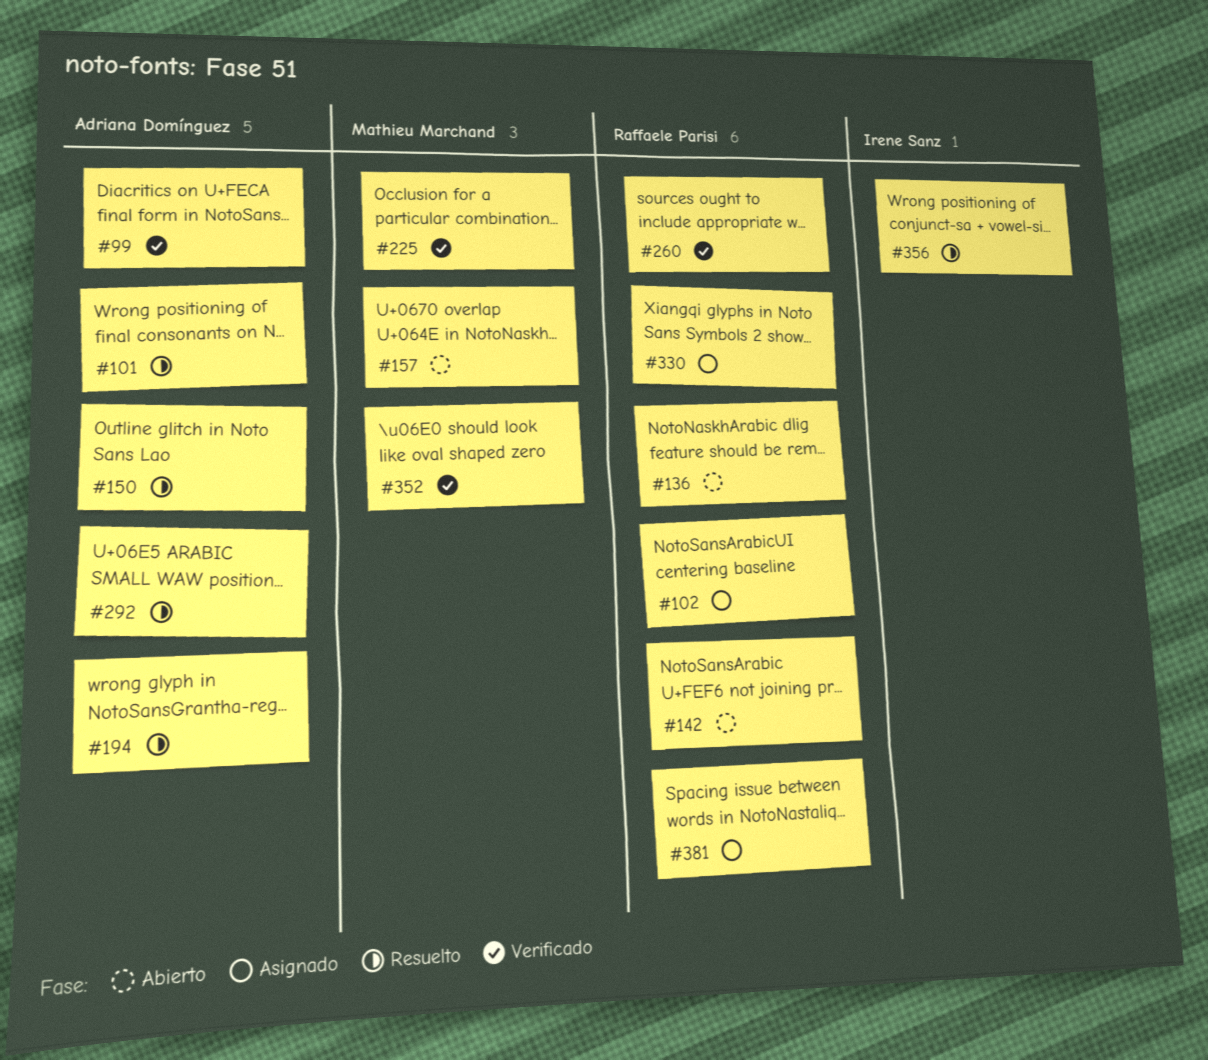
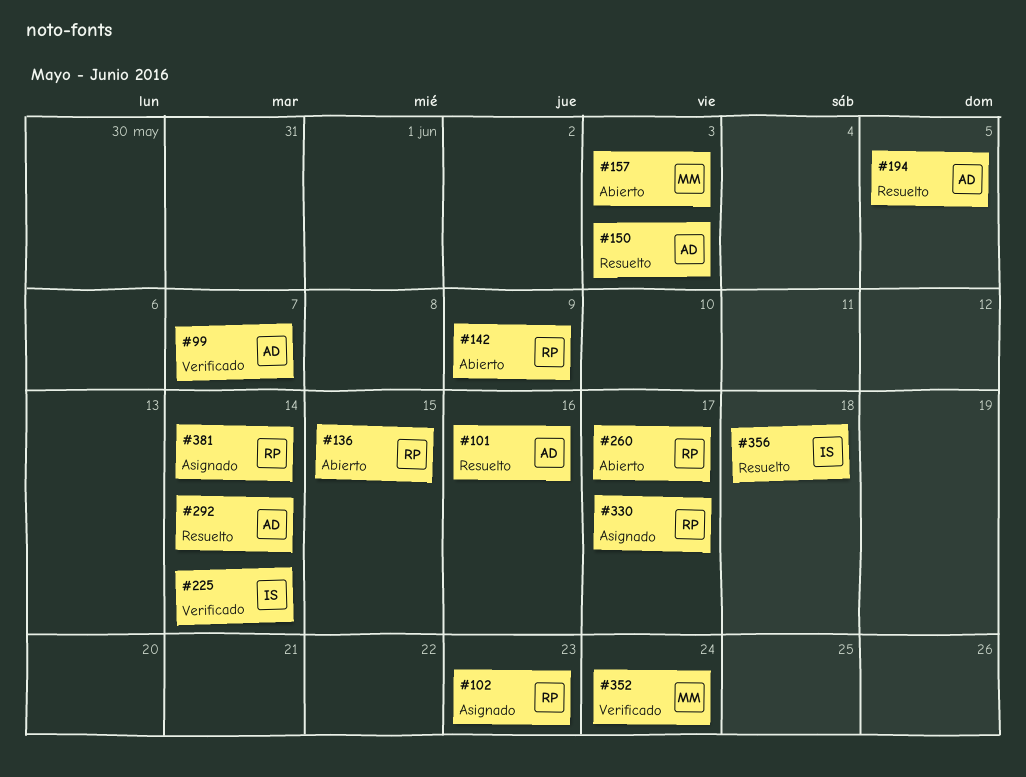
#225, owner: Mathieu Marchand -> Irene Sanz
#260, status: Verificado -> Abierto

